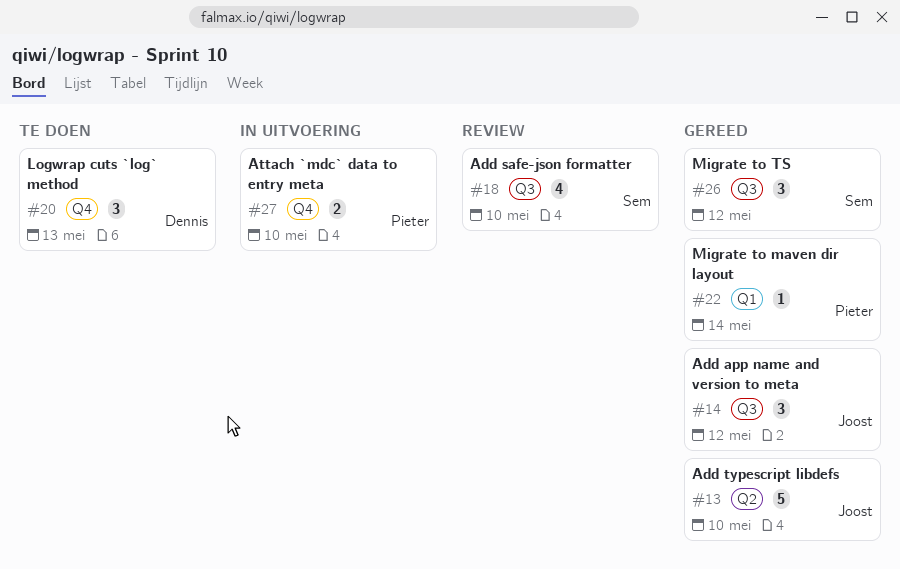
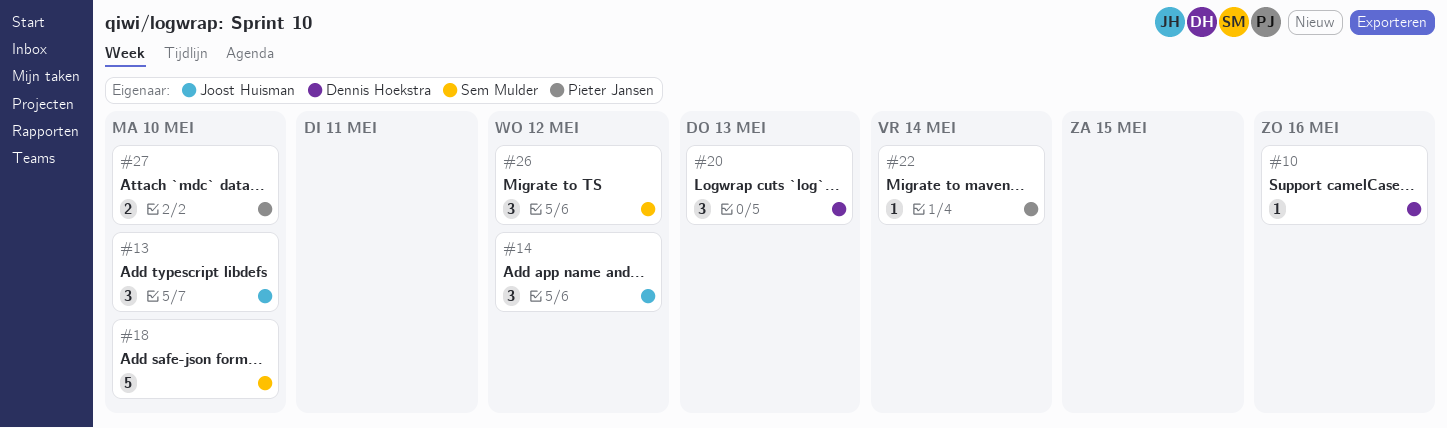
#10: none -> present
#13, estimate: 5 -> 3
#18, estimate: 4 -> 5

